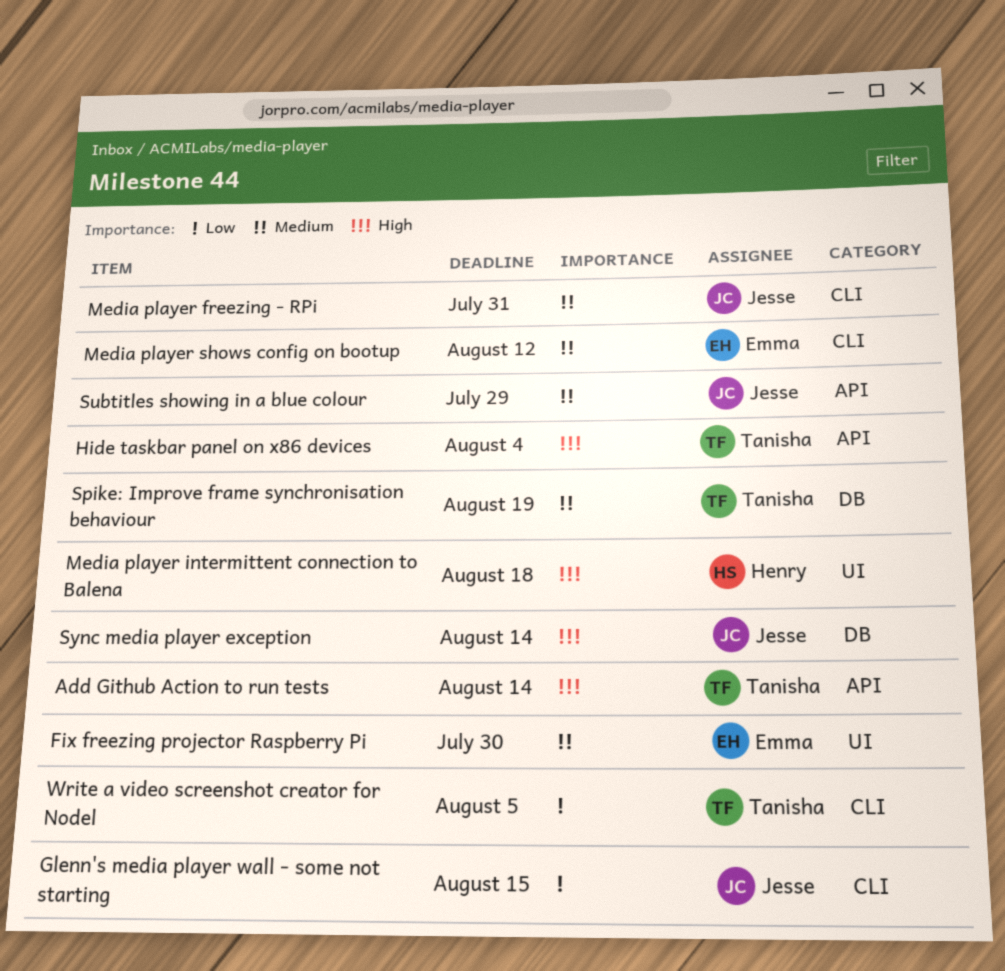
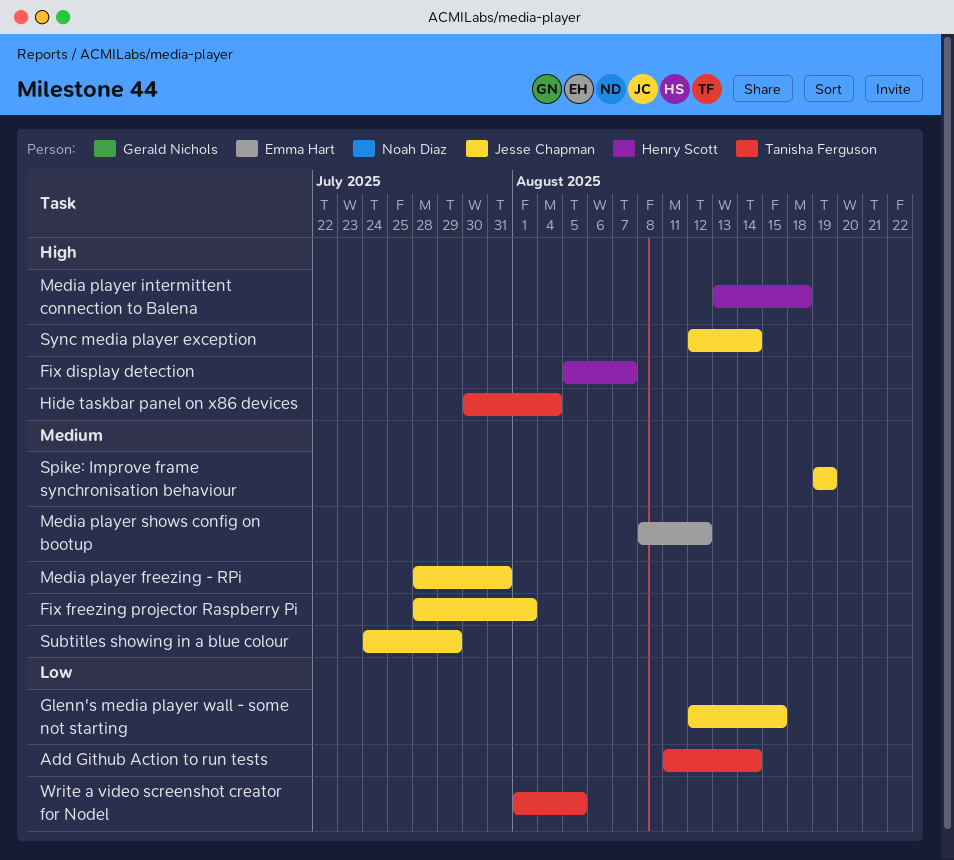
Add Github Action to run tests, priority: High -> Low
Fix display detection: none -> present
Fix freezing projector Raspberry Pi, owner: Emma Hart -> Jesse Chapman
Fix freezing projector Raspberry Pi, due: Jul 30 -> Aug 1
Spike: Improve frame synchronisation behaviour, owner: Tanisha Ferguson -> Jesse Chapman

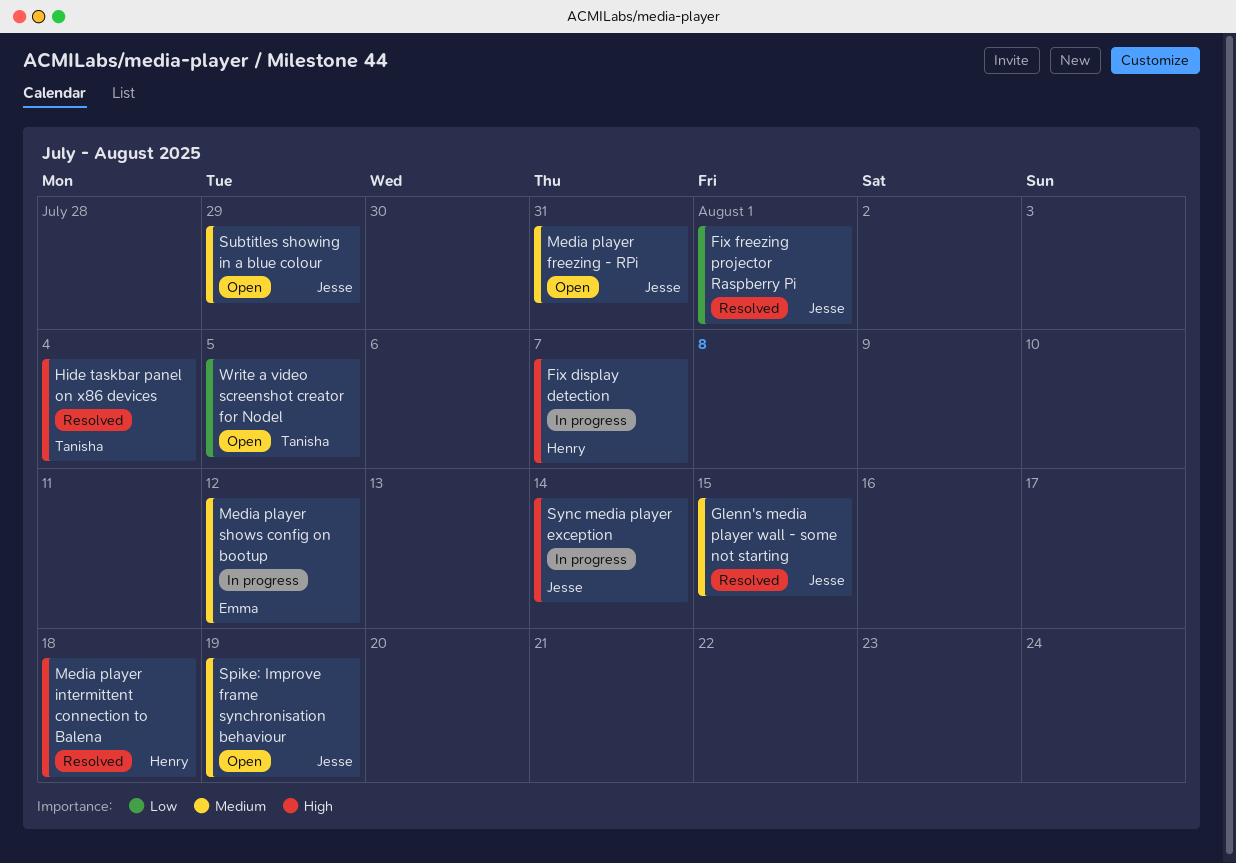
Add Github Action to run tests: present -> none
Fix freezing projector Raspberry Pi, priority: Medium -> Low
Glenn's media player wall - some not starting, priority: Low -> Medium

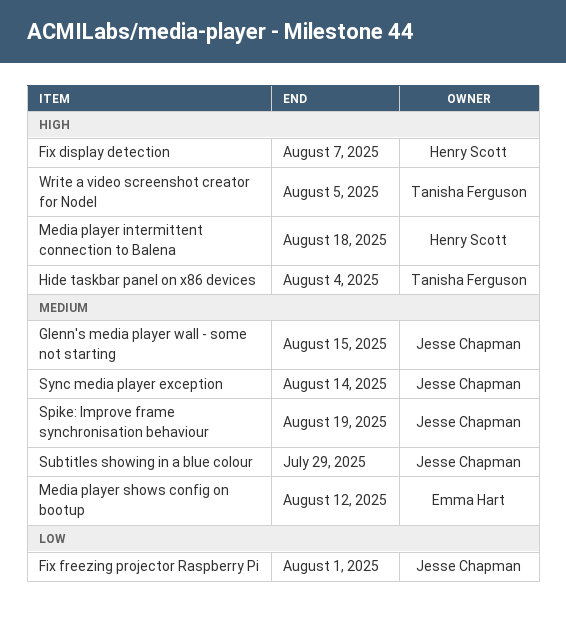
Media player freezing - RPi: present -> none
Sync media player exception, priority: High -> Medium
Write a video screenshot creator for Nodel, priority: Low -> High

